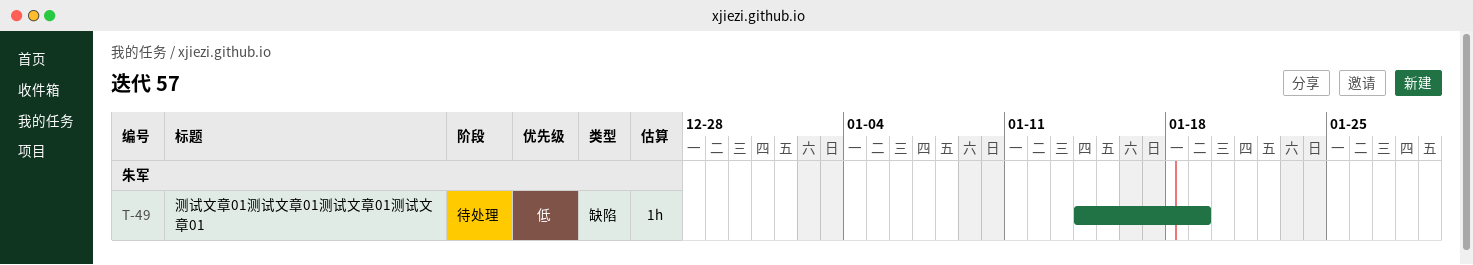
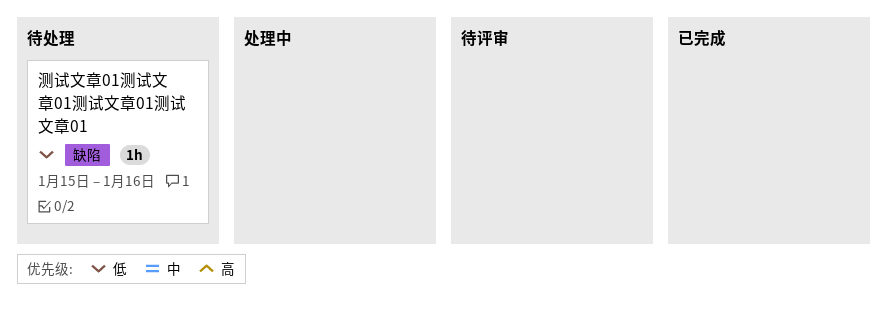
测试文章01测试文章01测试文章01测试文章01, start: Jan 14 -> Jan 15
测试文章01测试文章01测试文章01测试文章01, due: Jan 19 -> Jan 16

